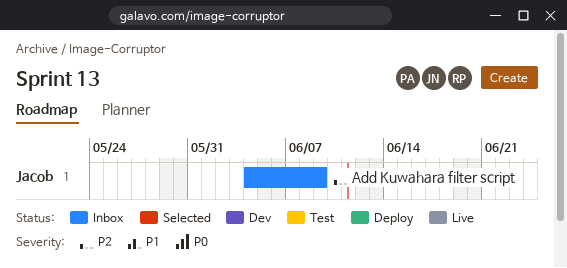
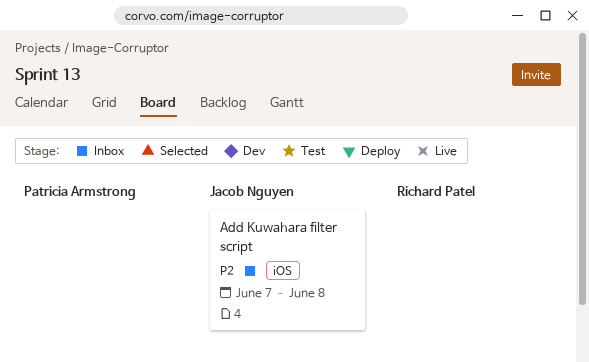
Add Kuwahara filter script, start: Jun 4 -> Jun 7
Add Kuwahara filter script, due: Jun 9 -> Jun 8

